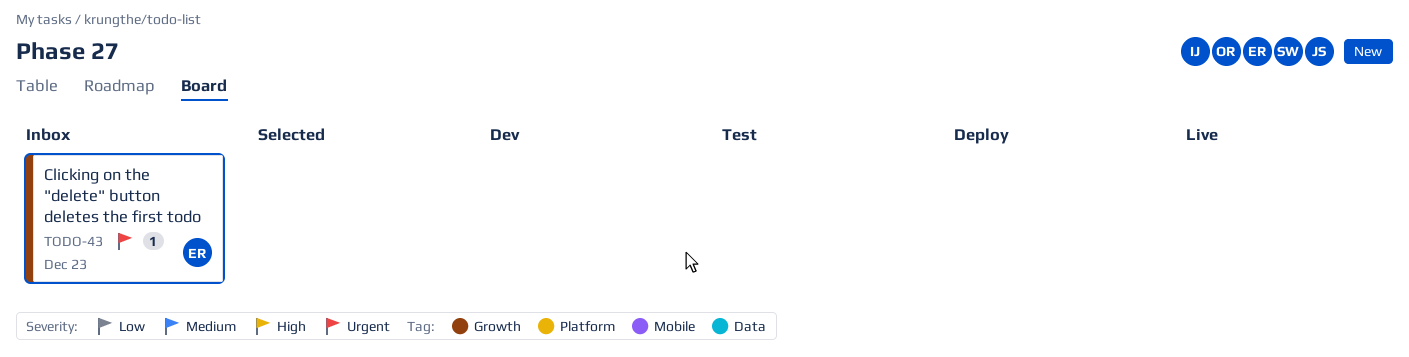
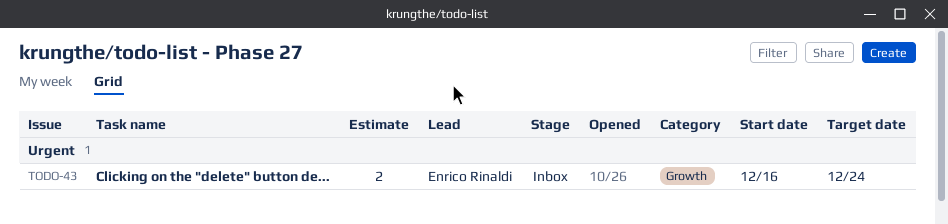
TODO-43, estimate: 1 -> 2
TODO-43, due: Dec 23 -> Dec 24

